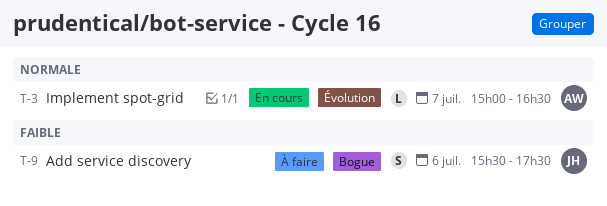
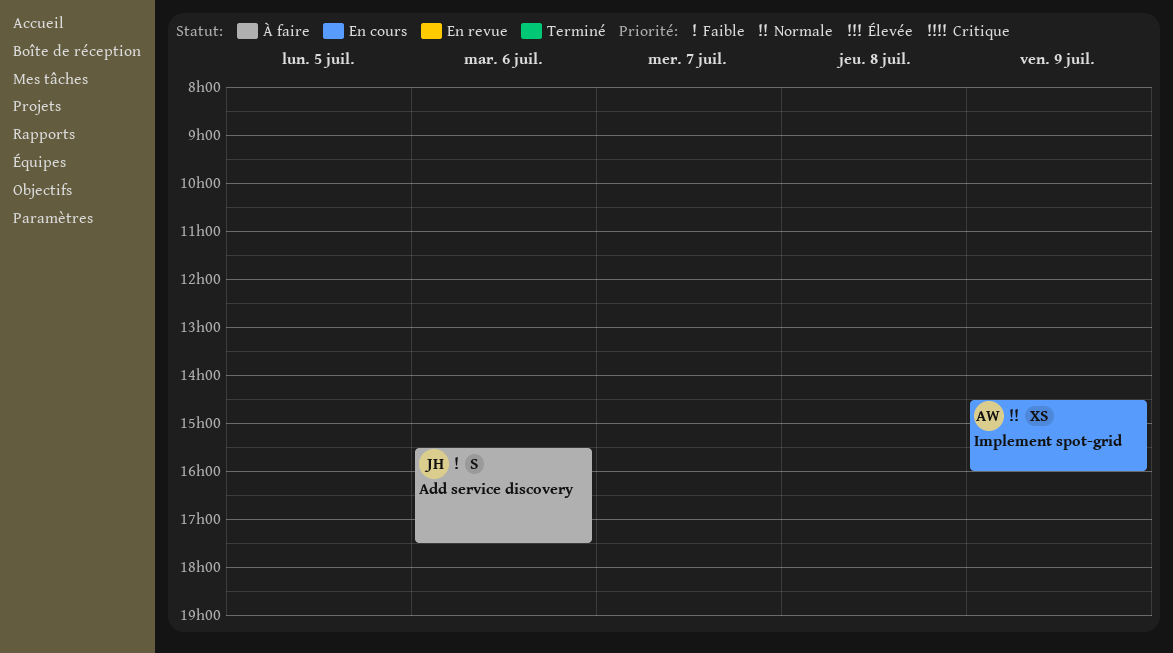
Implement spot-grid, estimate: L -> XS
Implement spot-grid, day: Jul 7 -> Jul 9
Implement spot-grid, begins: 15:00 -> 14:30
Implement spot-grid, ends: 16:30 -> 16:00

